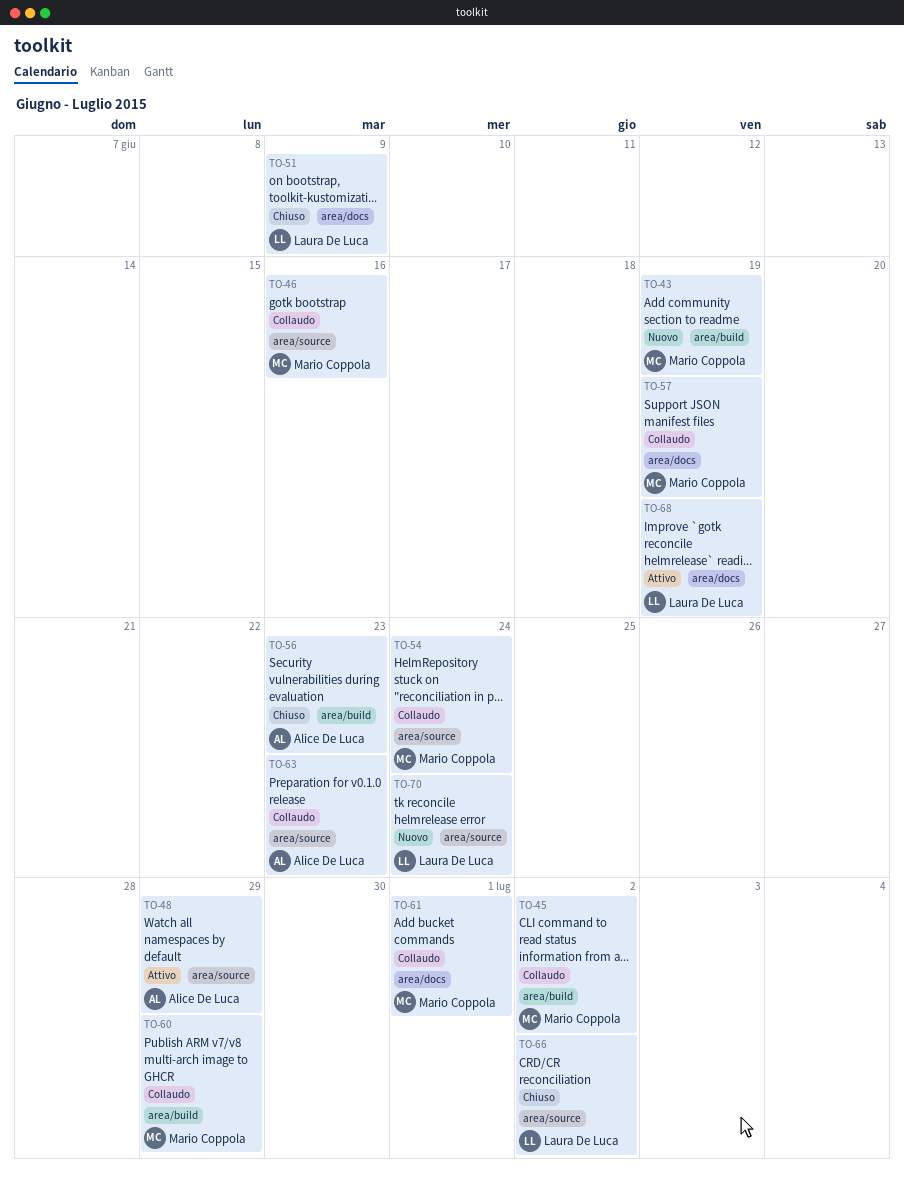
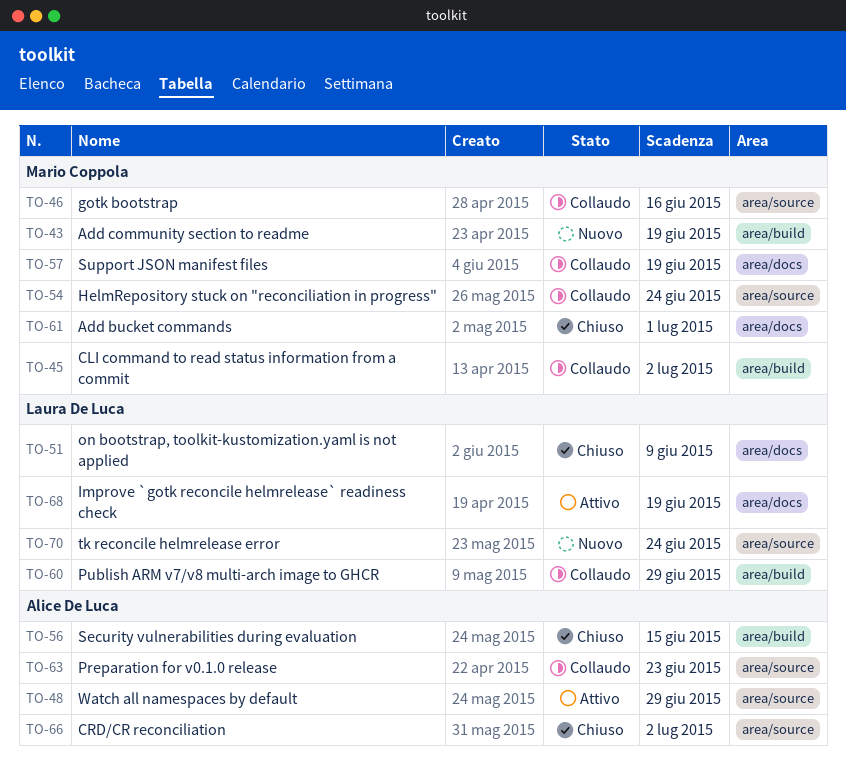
TO-56, due: Jun 23 -> Jun 15
TO-60, owner: Mario Coppola -> Laura De Luca
TO-61, status: Collaudo -> Chiuso
TO-66, owner: Laura De Luca -> Alice De Luca

